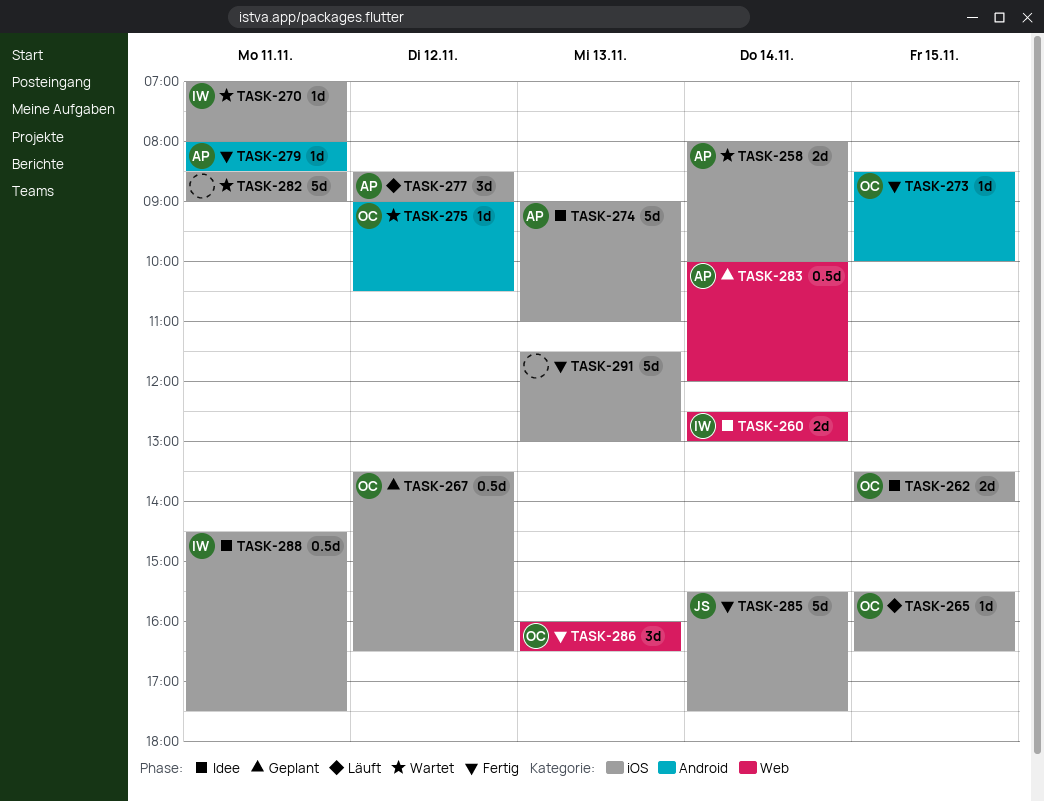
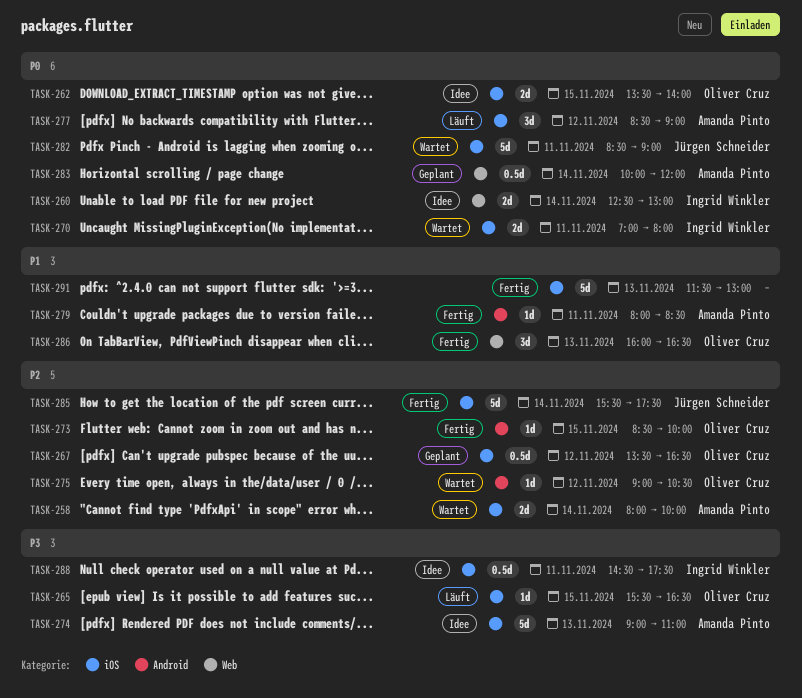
TASK-270, estimate: 1d -> 2d
TASK-282, owner: none -> Jürgen Schneider

